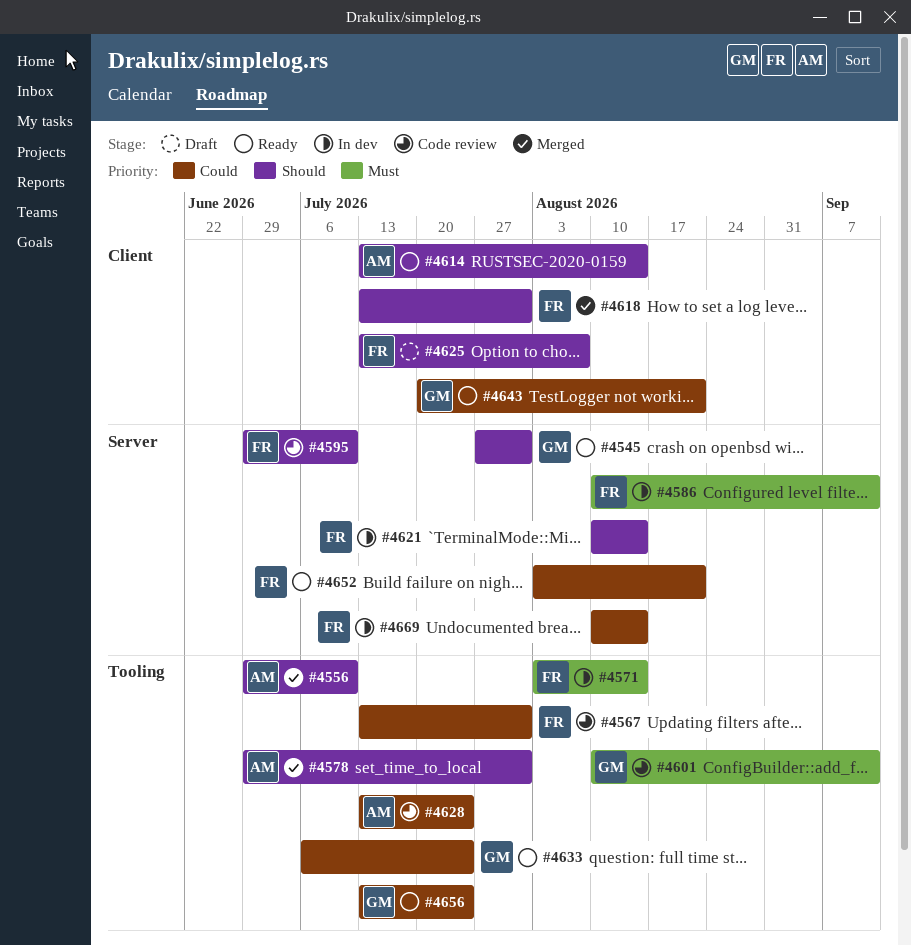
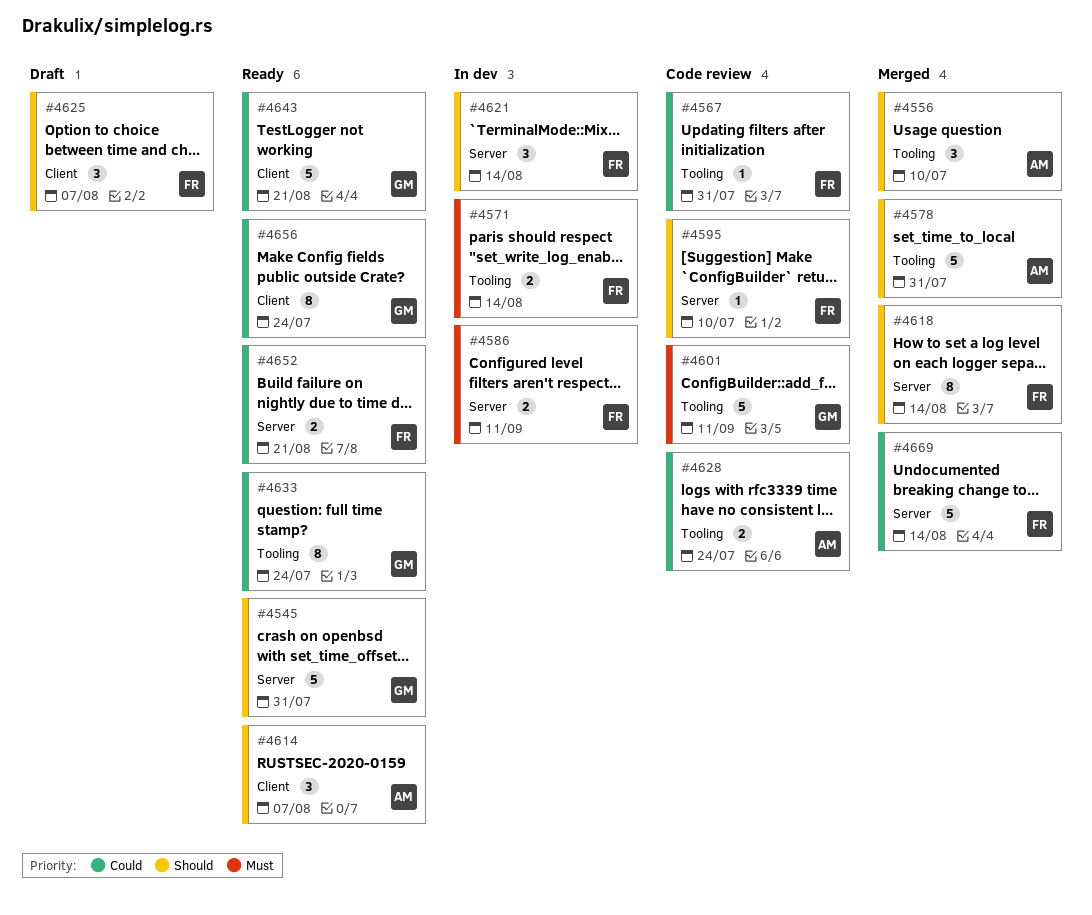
#4614, due: Aug 14 -> Aug 7
#4618, label: Client -> Server
#4618, due: Jul 31 -> Aug 14
#4656, label: Tooling -> Client
#4669, status: In dev -> Merged

